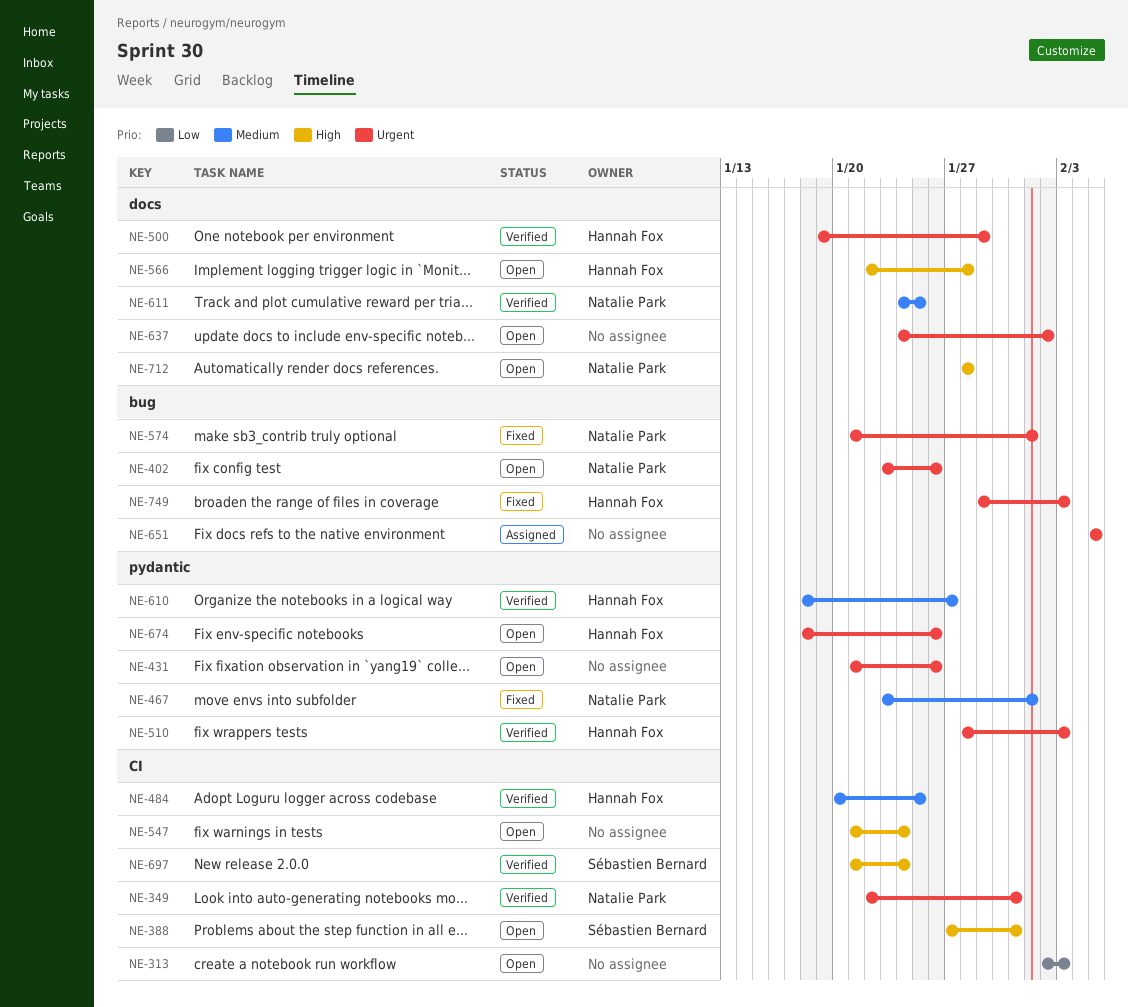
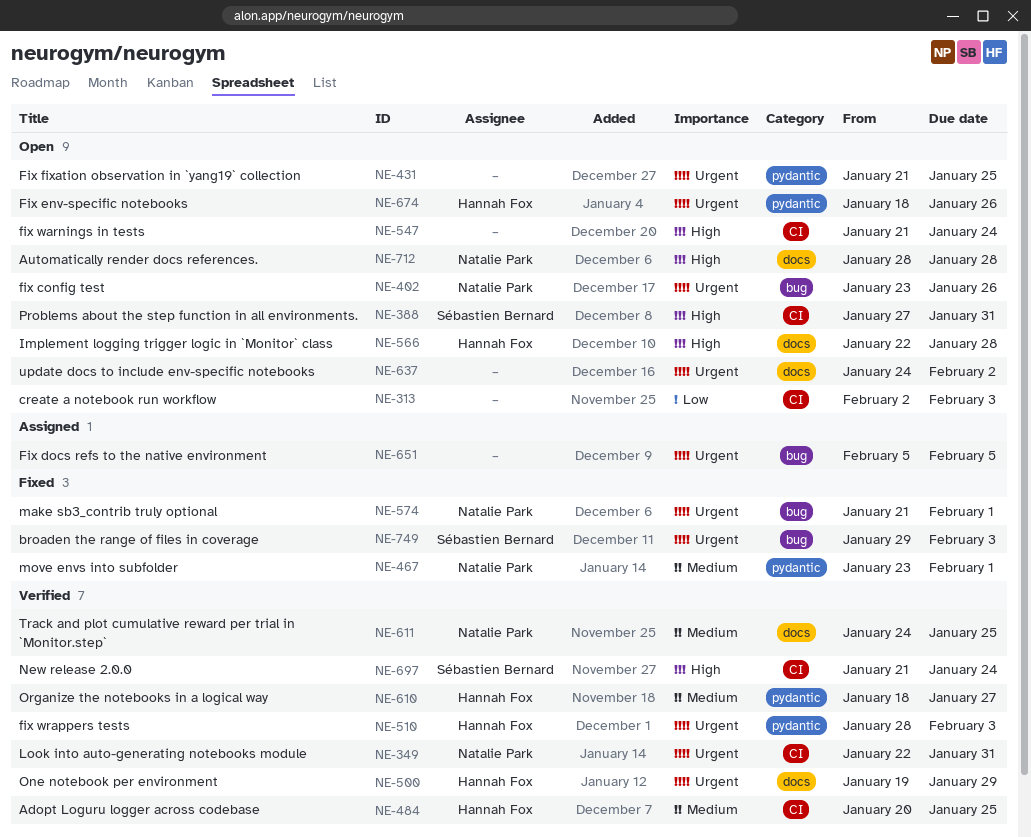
NE-431, due: Jan 26 -> Jan 25
NE-749, owner: Hannah Fox -> Sébastien Bernard

